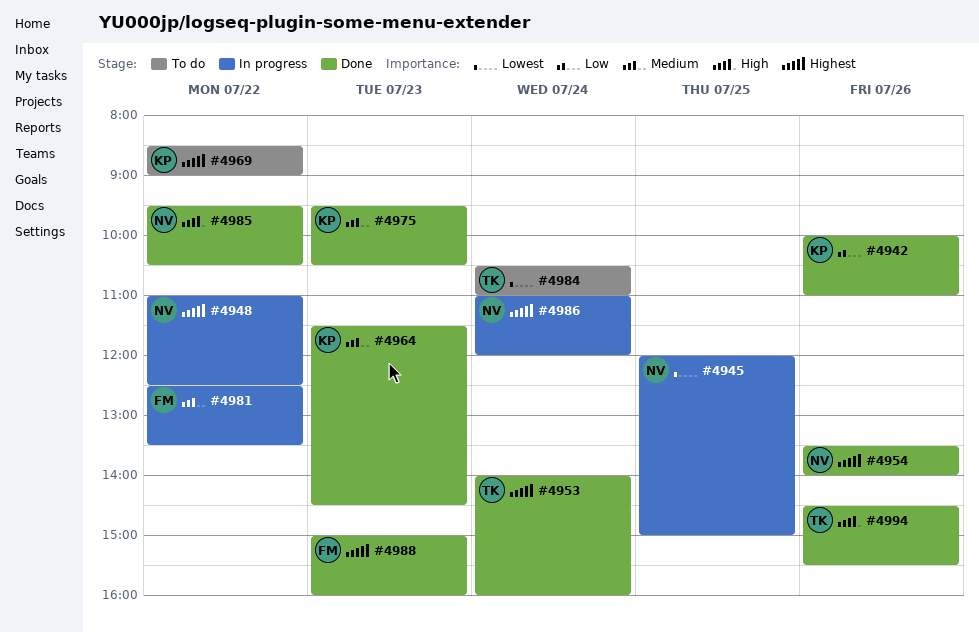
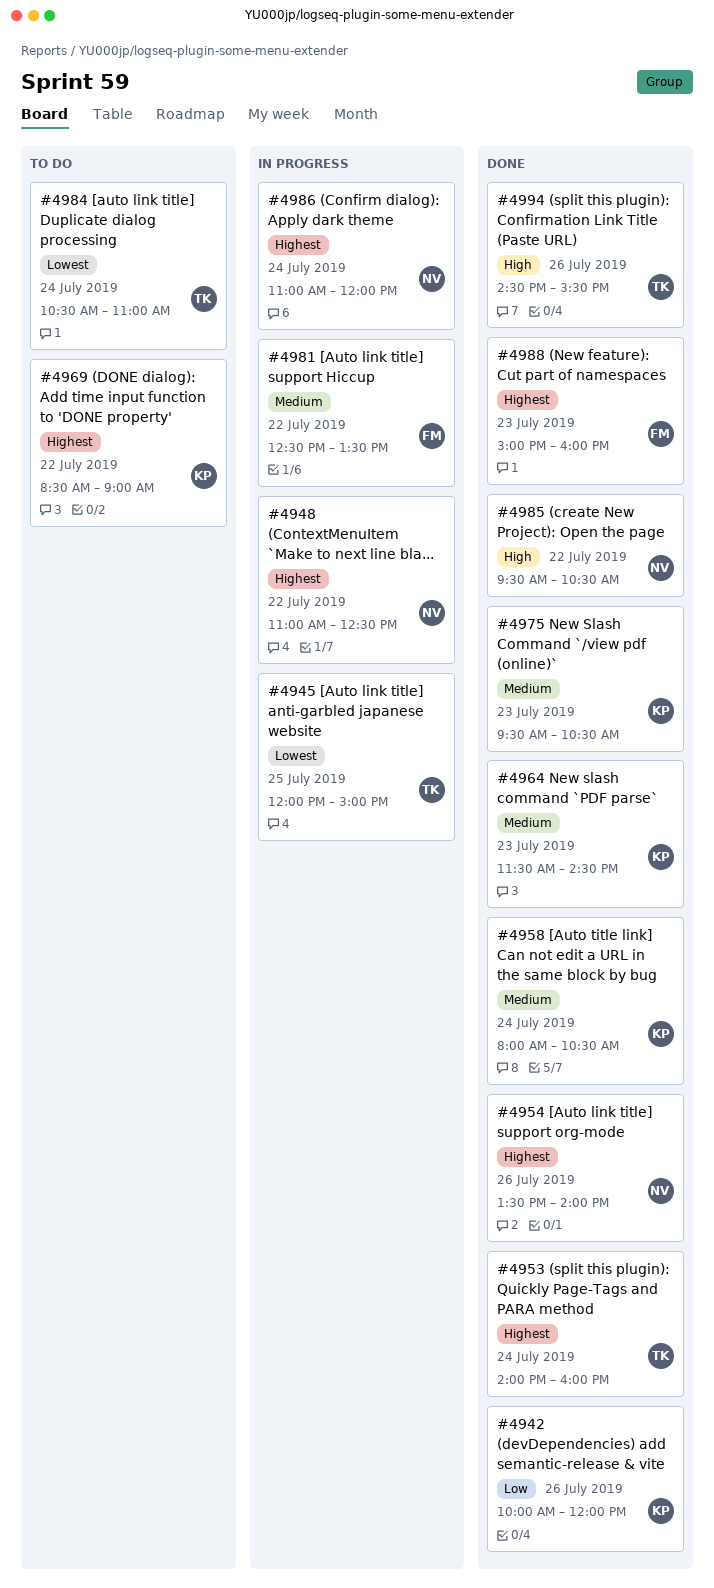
#4942, ends: 11:00 -> 12:00
#4945, owner: NV -> TK
#4958: none -> present

